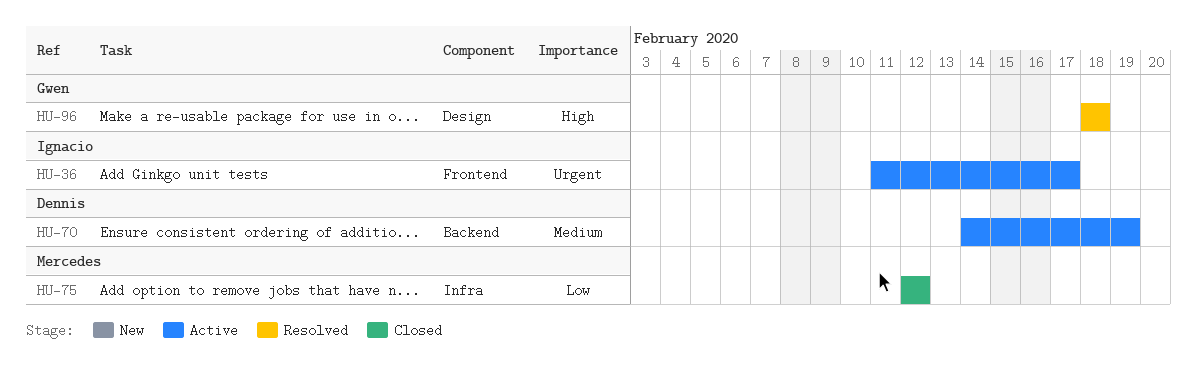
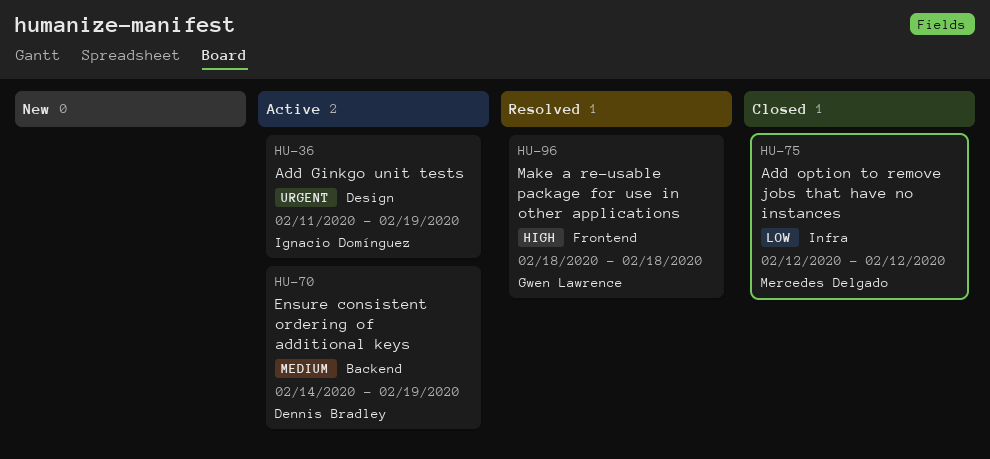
HU-36, label: Frontend -> Design
HU-36, due: Feb 17 -> Feb 19
HU-96, label: Design -> Frontend

